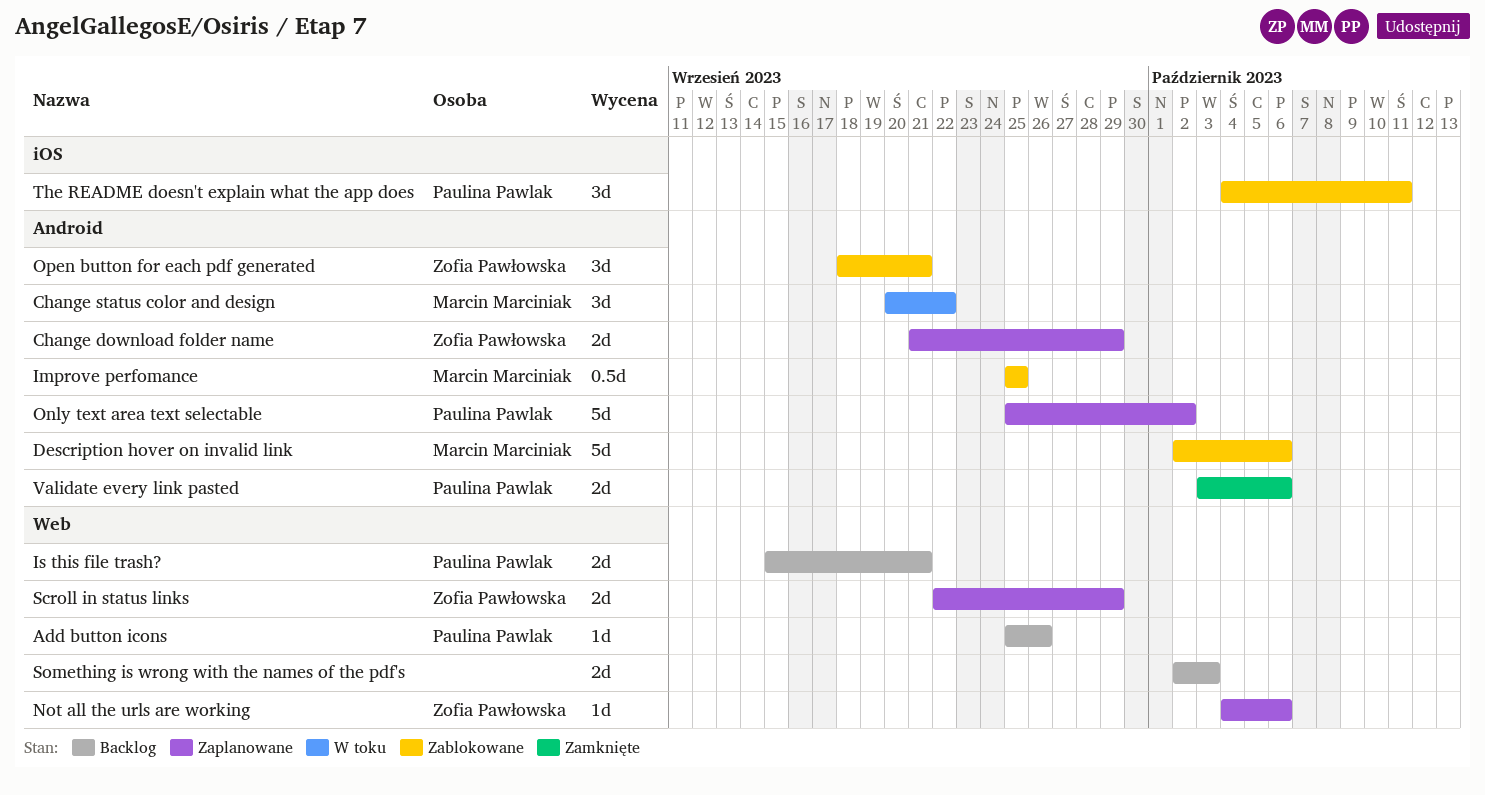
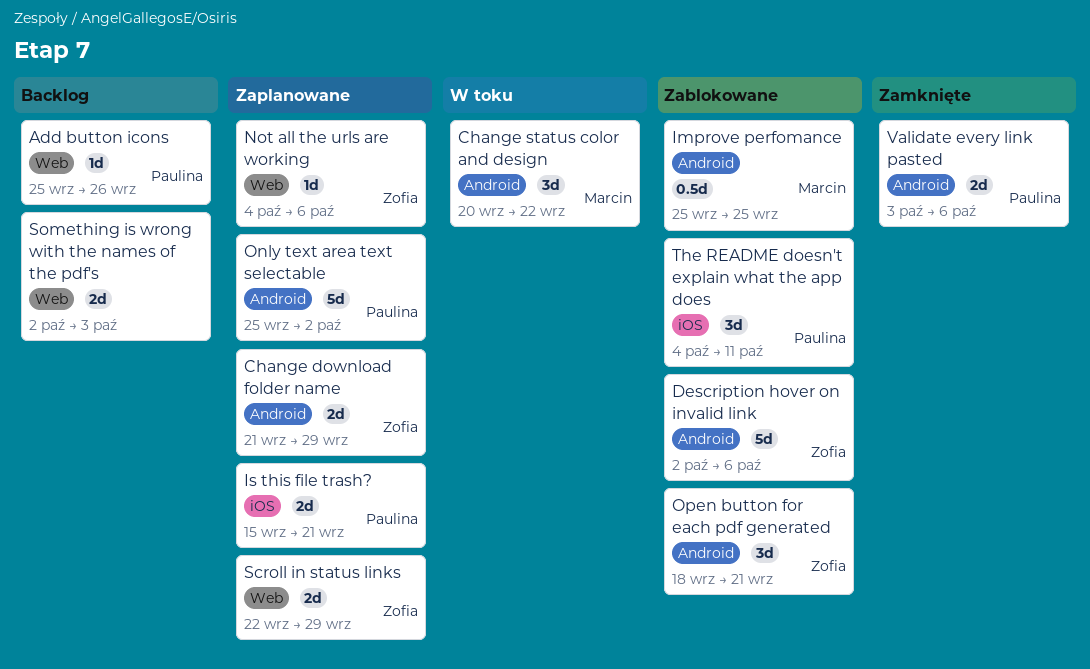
Description hover on invalid link, owner: Marcin Marciniak -> Zofia Pawłowska
Is this file trash?, status: Backlog -> Zaplanowane
Is this file trash?, label: Web -> iOS

